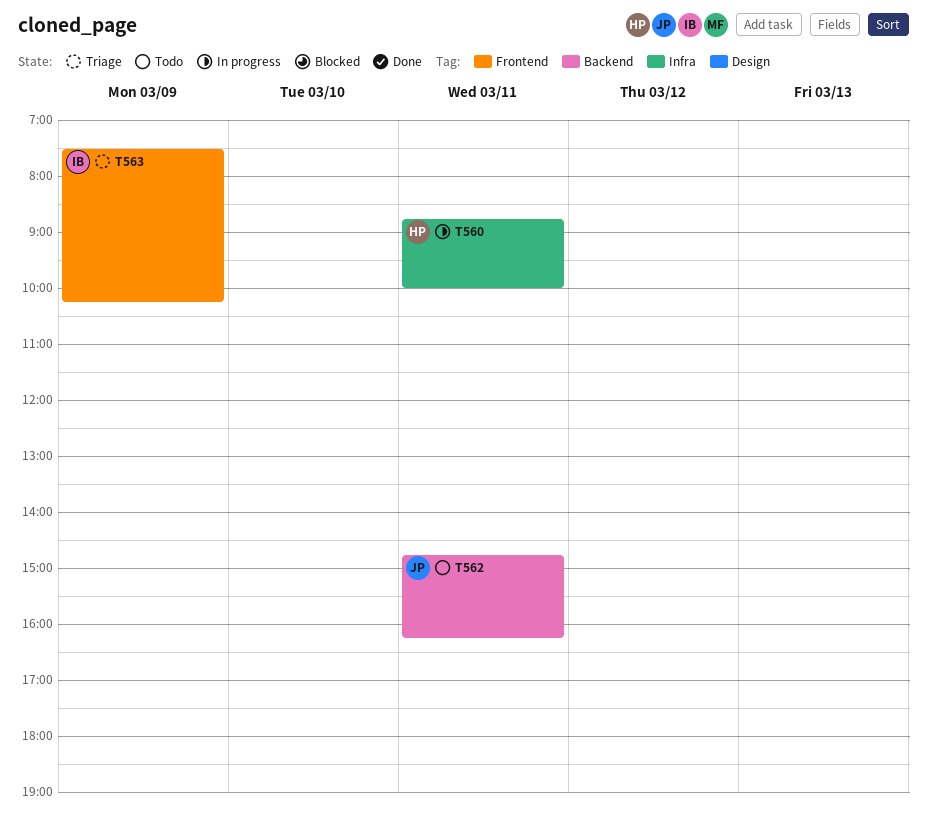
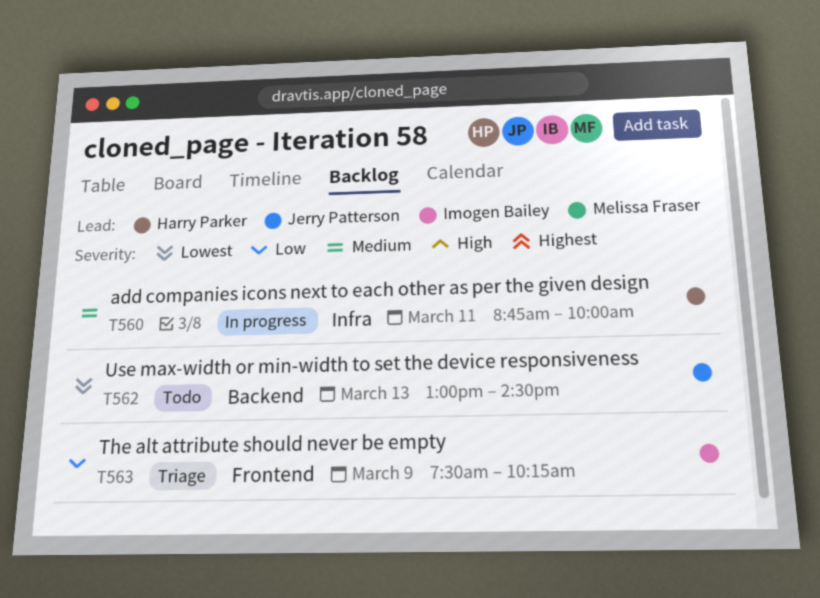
T562, day: Mar 11 -> Mar 13
T562, begins: 14:45 -> 13:00
T562, ends: 16:15 -> 14:30

